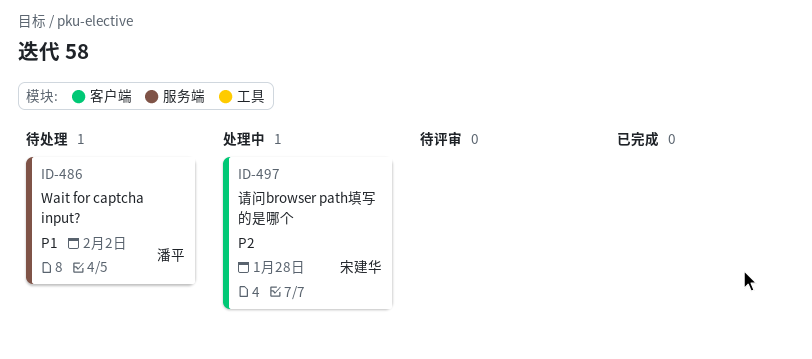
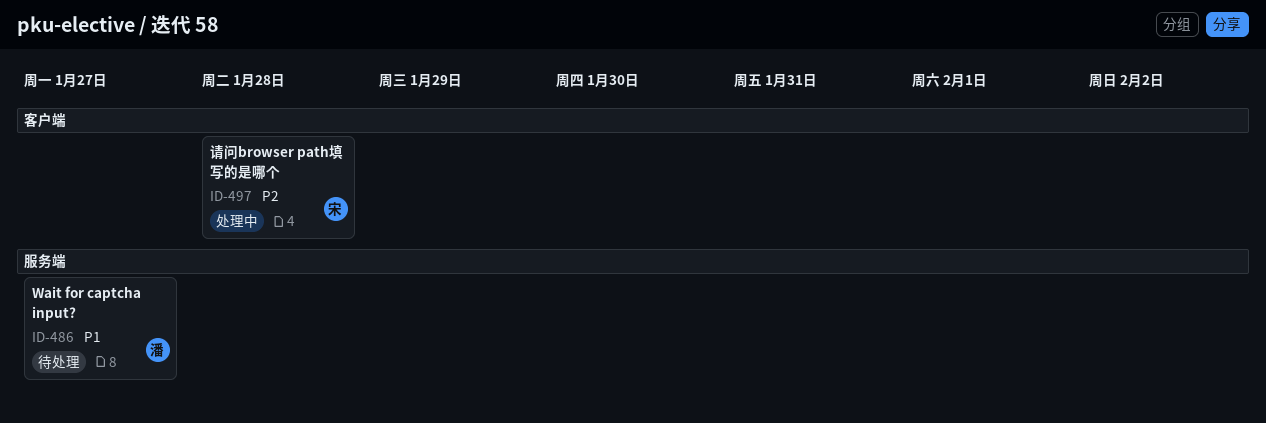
ID-486, due: Feb 2 -> Jan 27

